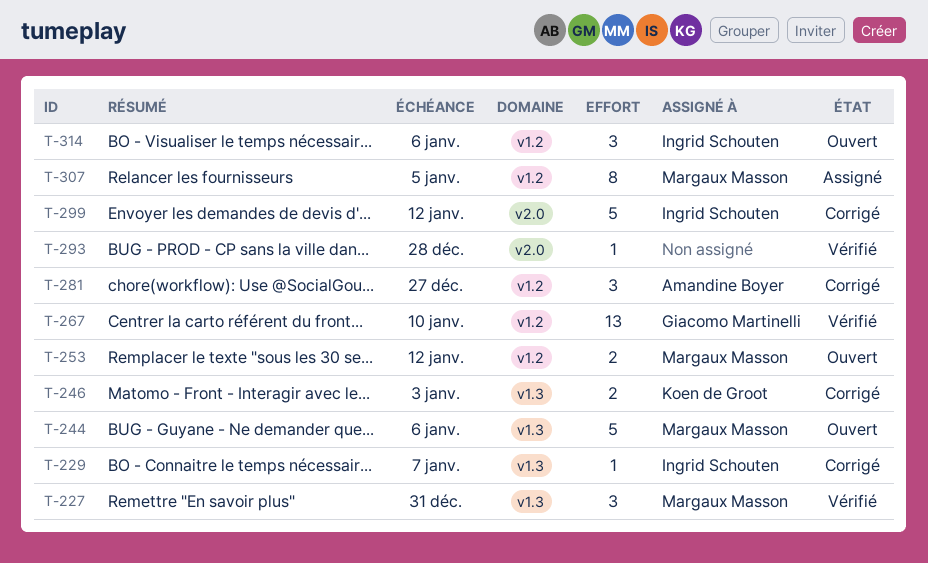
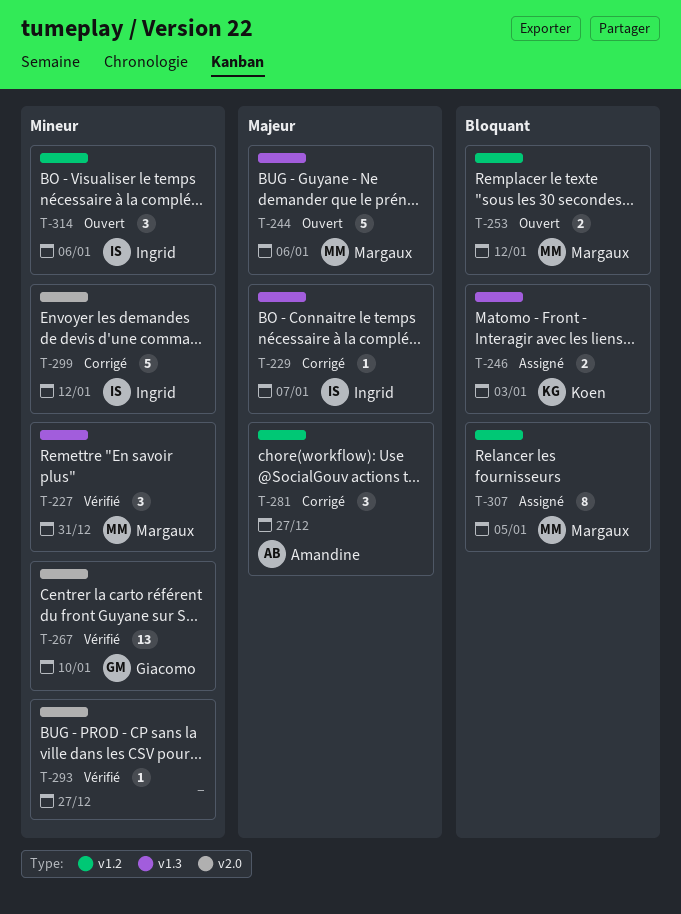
T-246, status: Corrigé -> Assigné
T-267, label: v1.2 -> v2.0
T-293, due: Dec 28 -> Dec 27

